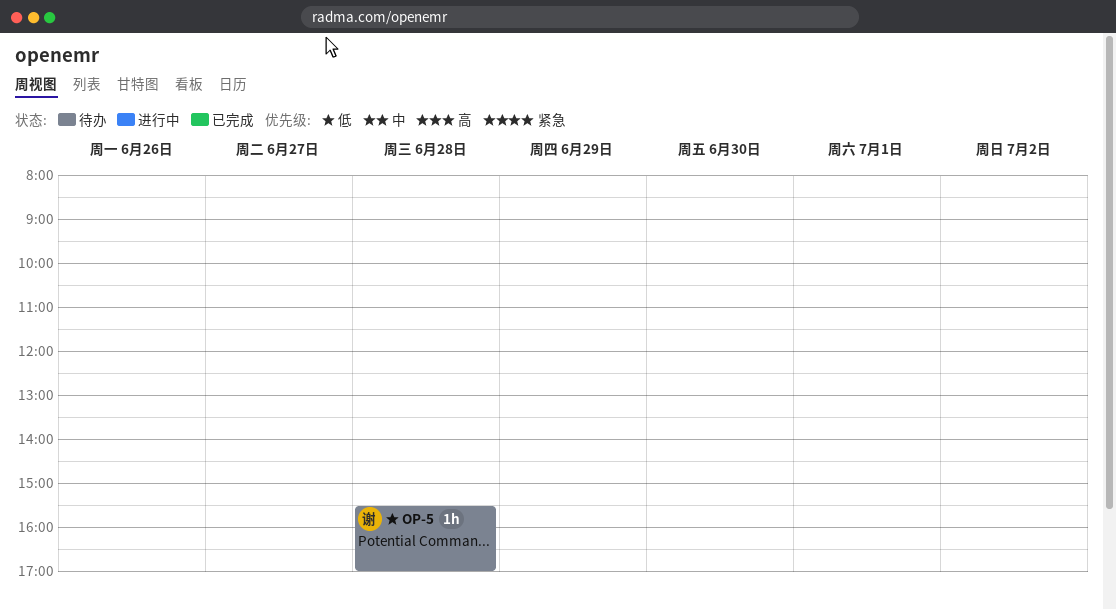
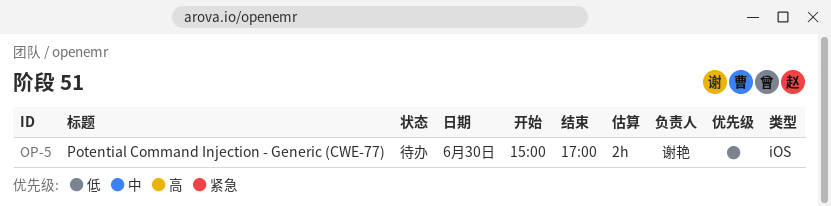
OP-5, estimate: 1h -> 2h
OP-5, day: Jun 28 -> Jun 30
OP-5, begins: 15:30 -> 15:00

